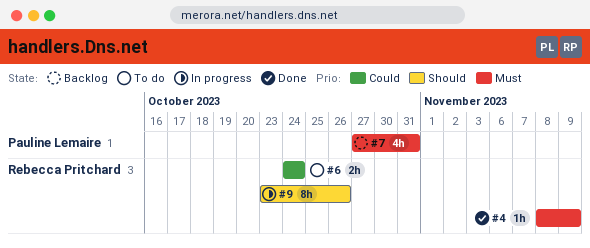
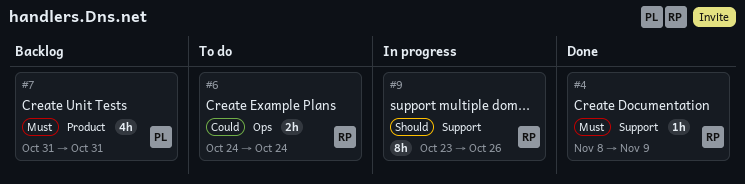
#7, start: Oct 27 -> Oct 31

